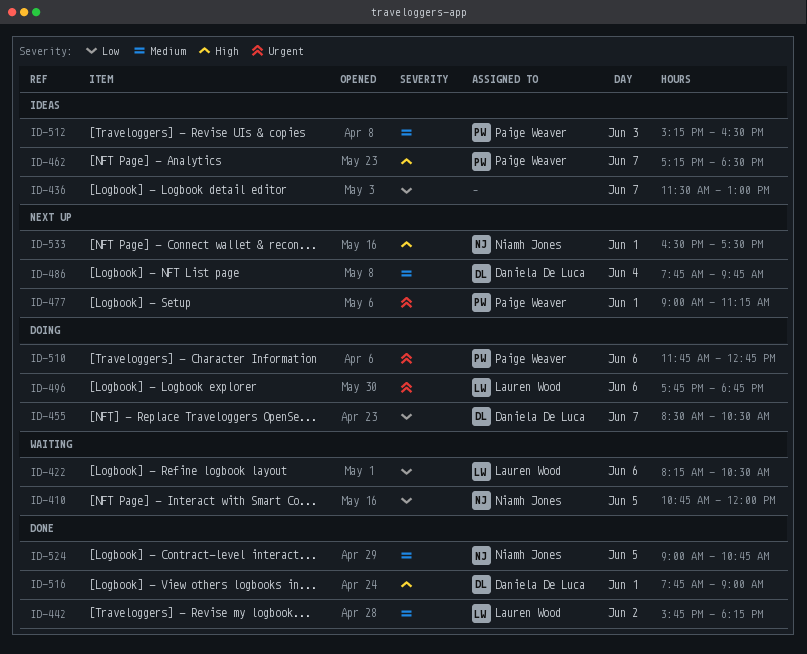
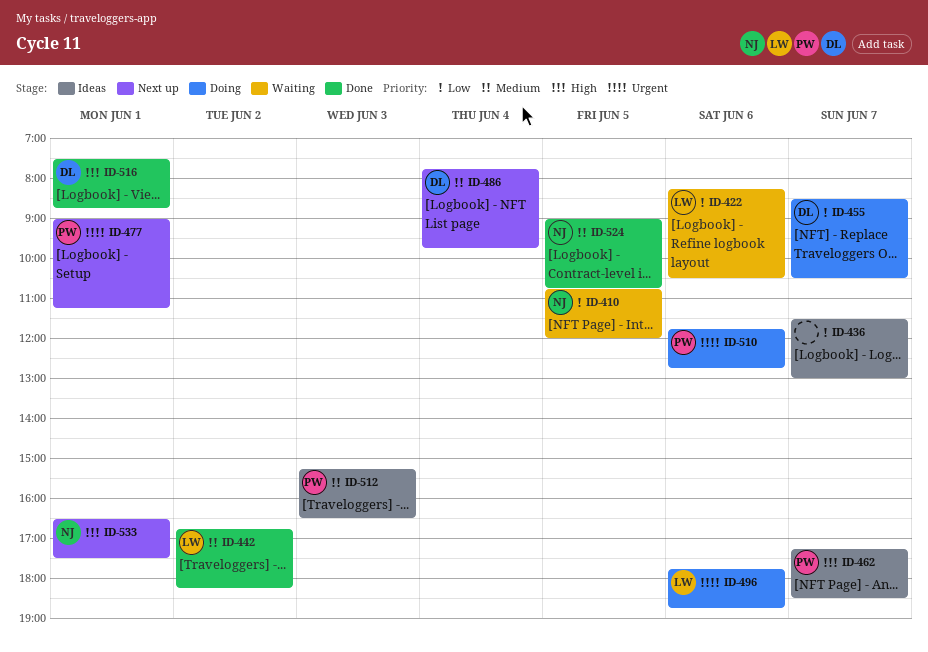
ID-442, begins: 15:45 -> 16:45
ID-516, begins: 07:45 -> 07:30
ID-516, ends: 09:00 -> 08:45

